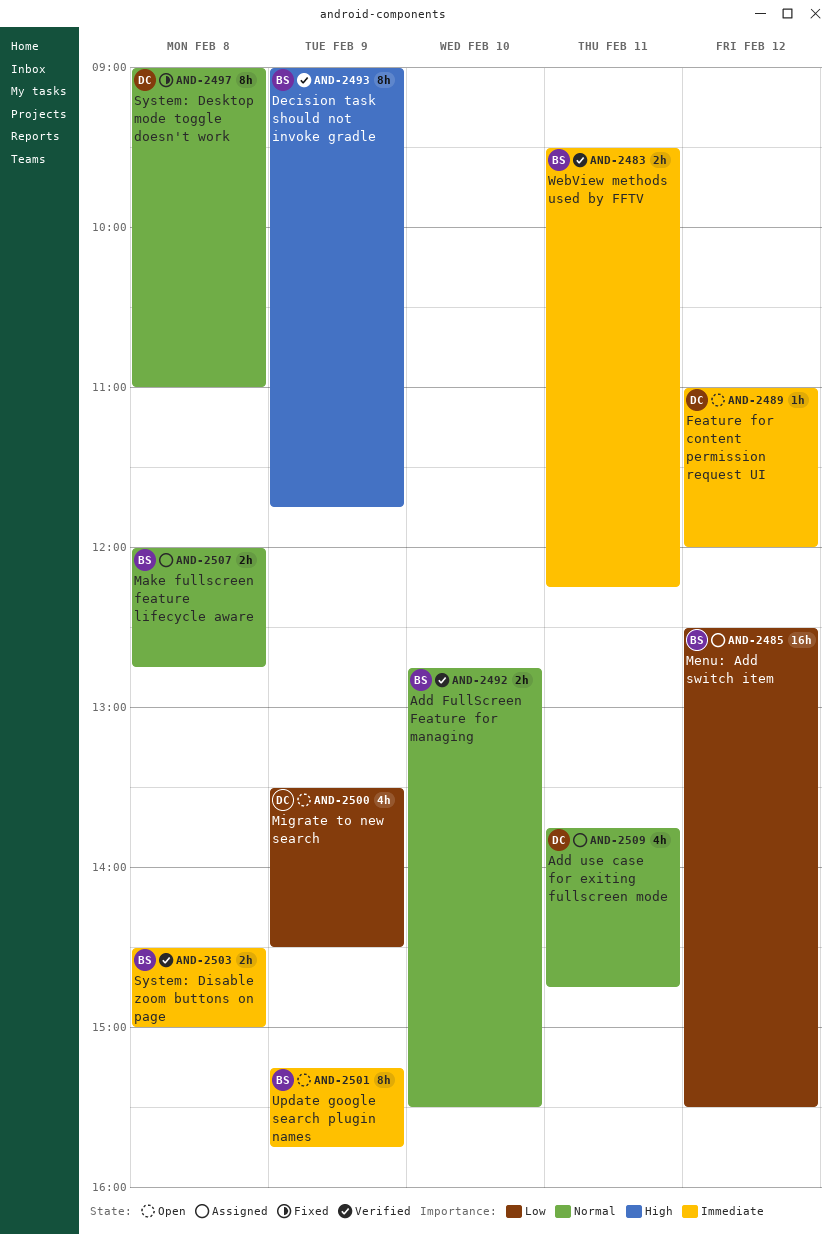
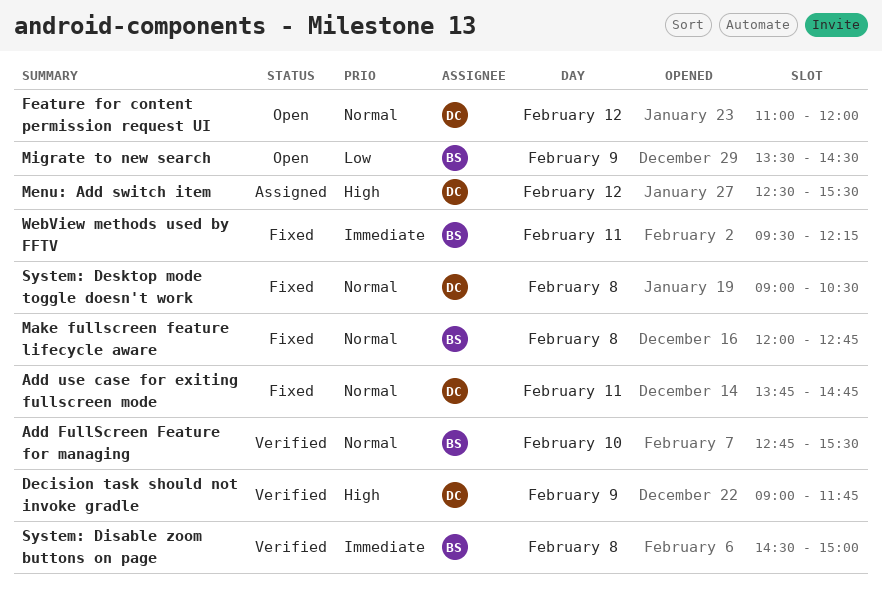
Add use case for exiting fullscreen mode, status: Assigned -> Fixed
Decision task should not invoke gradle, owner: BS -> DC
Feature for content permission request UI, priority: Immediate -> Normal
Make fullscreen feature lifecycle aware, status: Assigned -> Fixed
Menu: Add switch item, owner: BS -> DC
Menu: Add switch item, priority: Low -> High
Migrate to new search, owner: DC -> BS
System: Desktop mode toggle doesn't work, ends: 11:00 -> 10:30
Update google search plugin names: present -> none
WebView methods used by FFTV, status: Verified -> Fixed

